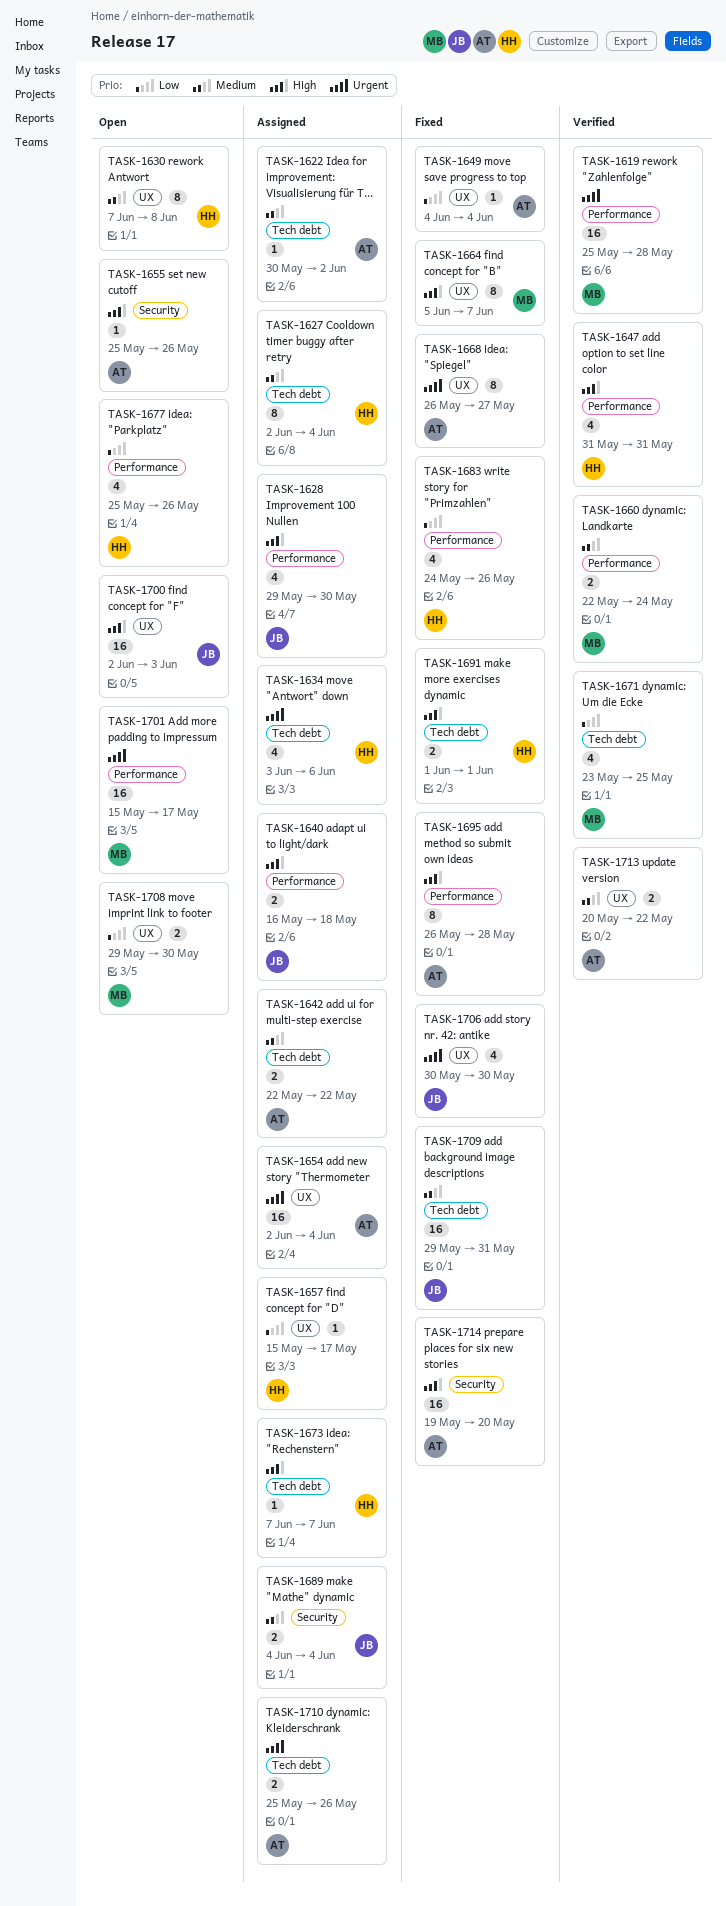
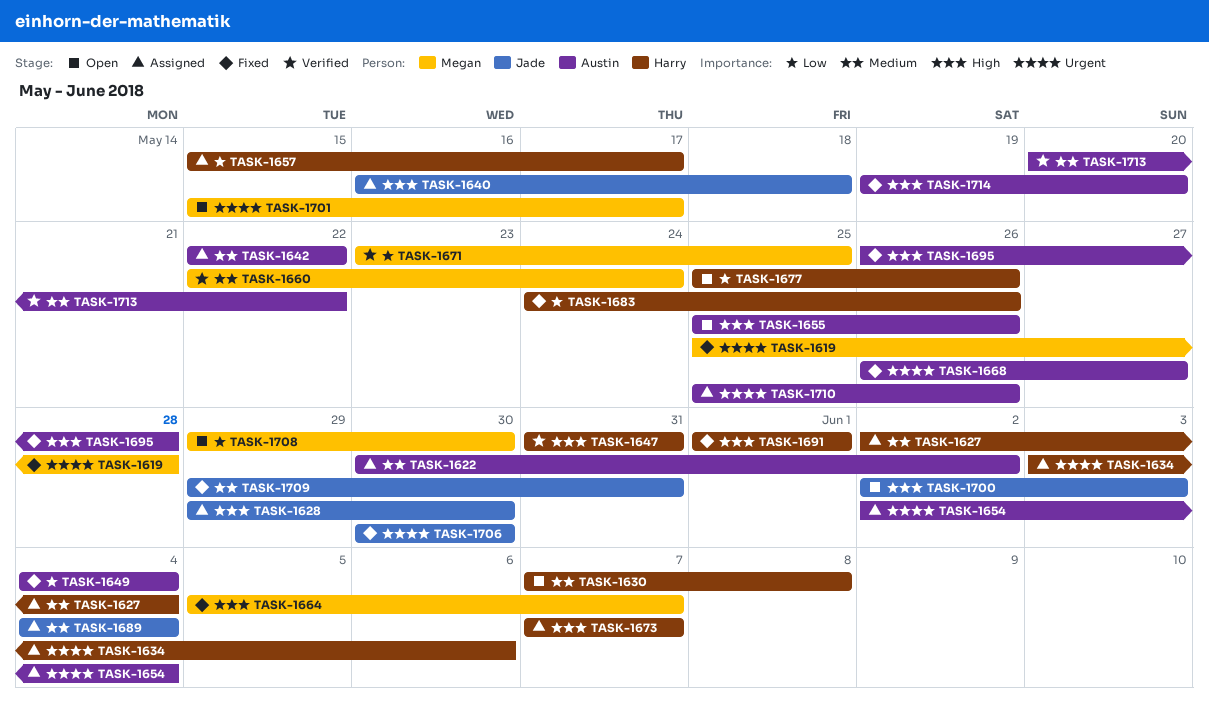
TASK-1619, status: Verified -> Fixed

